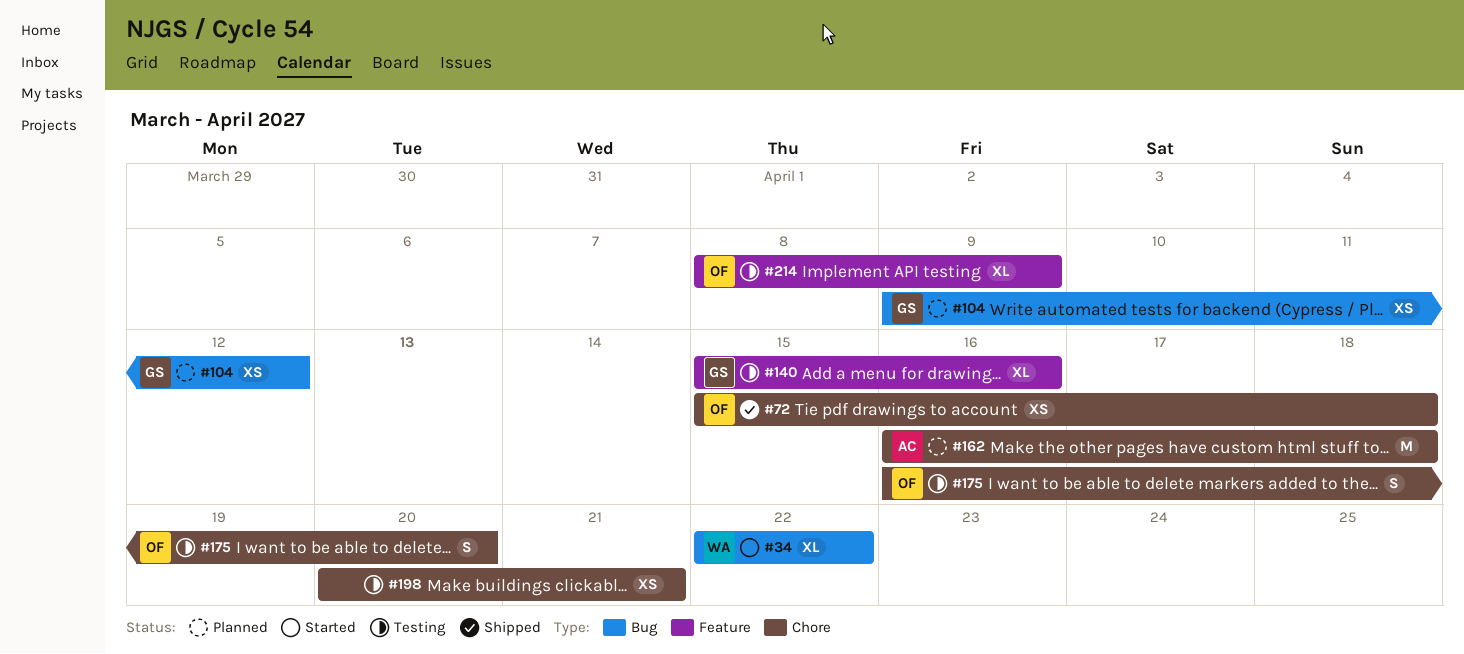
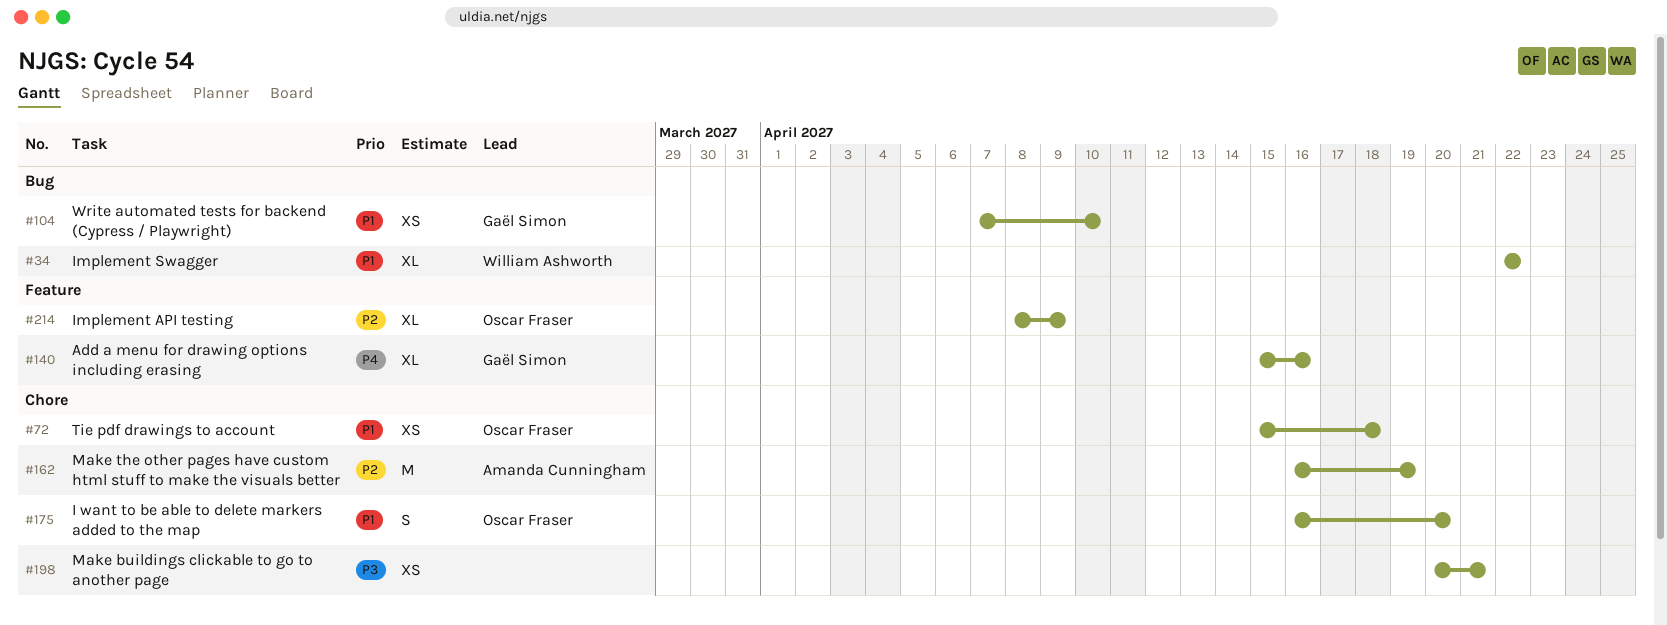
#104, start: Apr 9 -> Apr 7
#104, due: Apr 12 -> Apr 10
#162, due: Apr 18 -> Apr 19

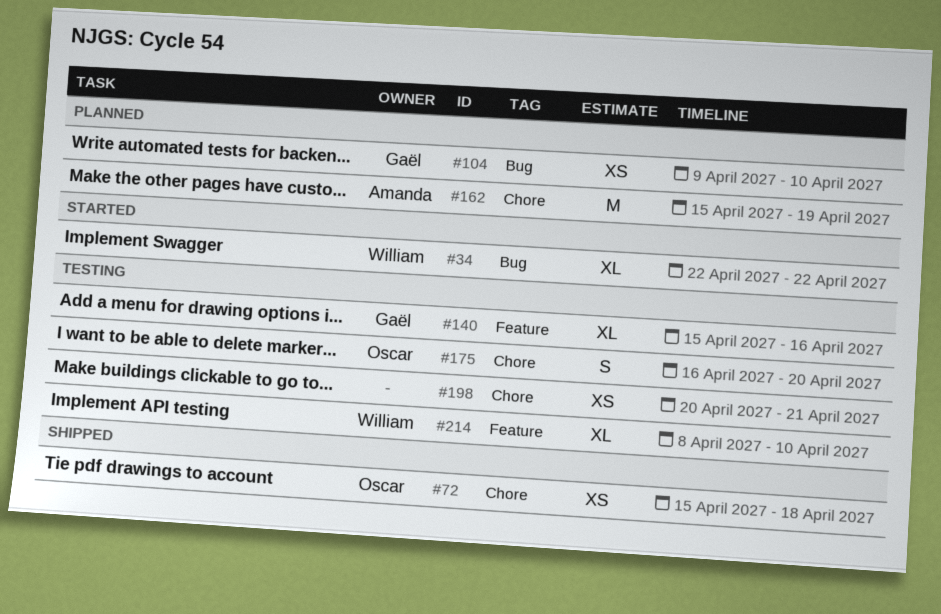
#104, start: Apr 7 -> Apr 9
#162, start: Apr 16 -> Apr 15
#214, owner: Oscar Fraser -> William Ashworth
#214, due: Apr 9 -> Apr 10

